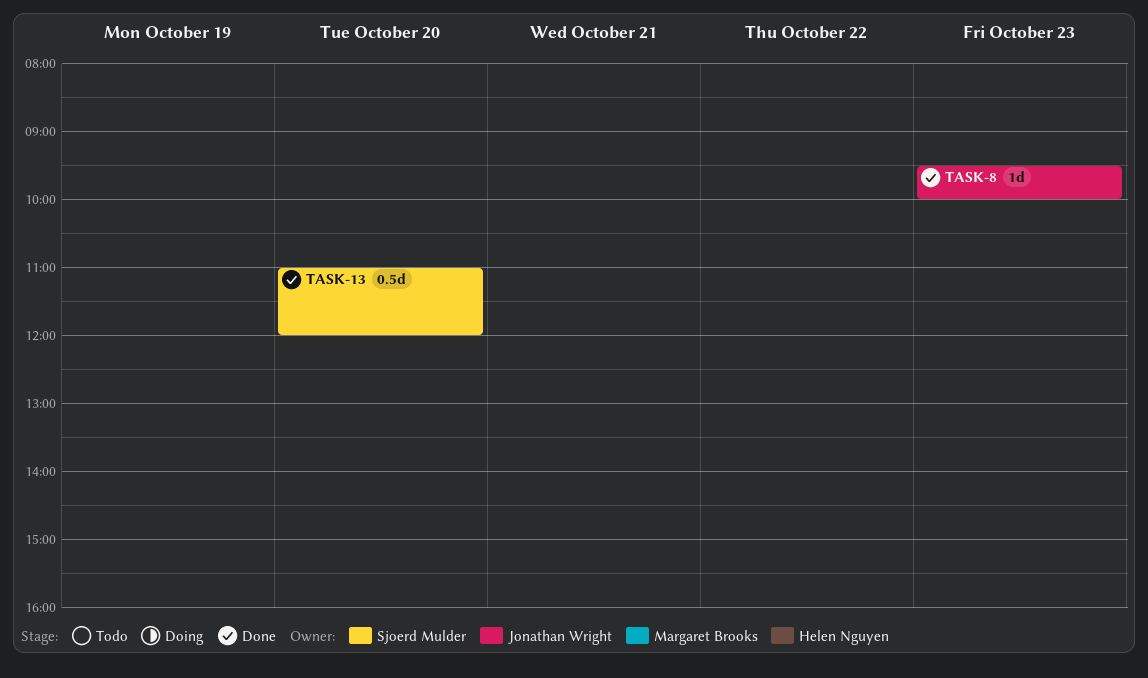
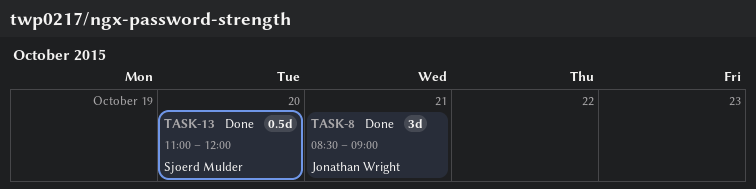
TASK-8, estimate: 1d -> 3d
TASK-8, day: Oct 23 -> Oct 21
TASK-8, begins: 09:30 -> 08:30
TASK-8, ends: 10:00 -> 09:00

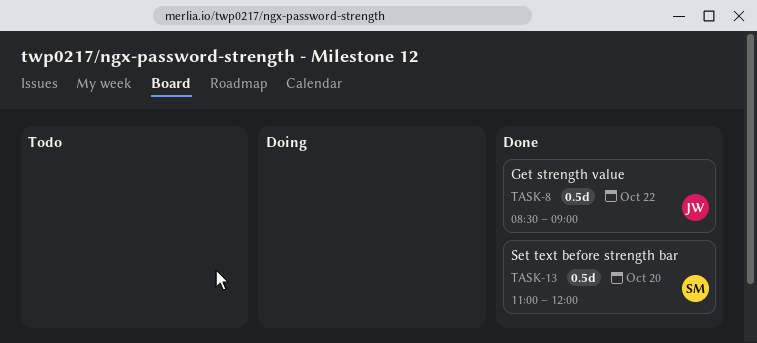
TASK-8, estimate: 3d -> 0.5d
TASK-8, day: Oct 21 -> Oct 22

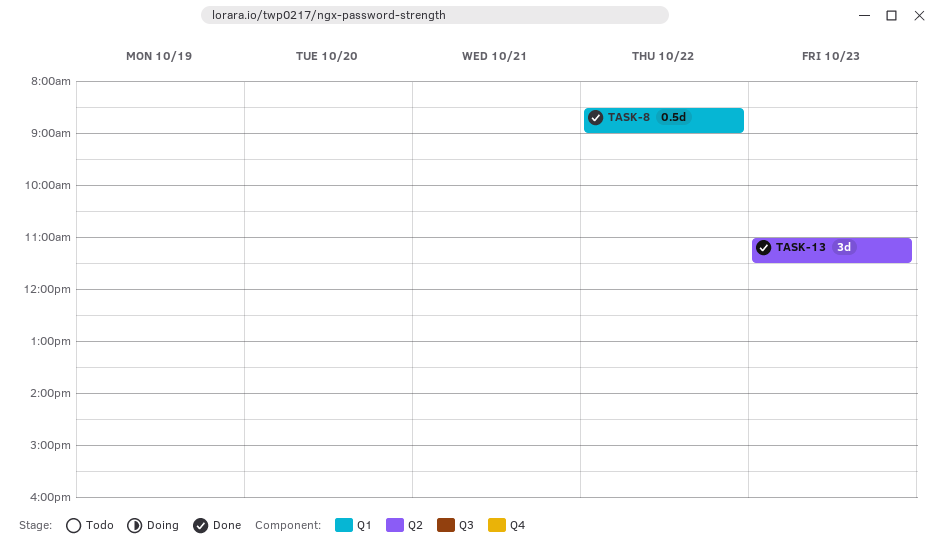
TASK-13, estimate: 0.5d -> 3d
TASK-13, day: Oct 20 -> Oct 23
TASK-13, ends: 12:00 -> 11:30

